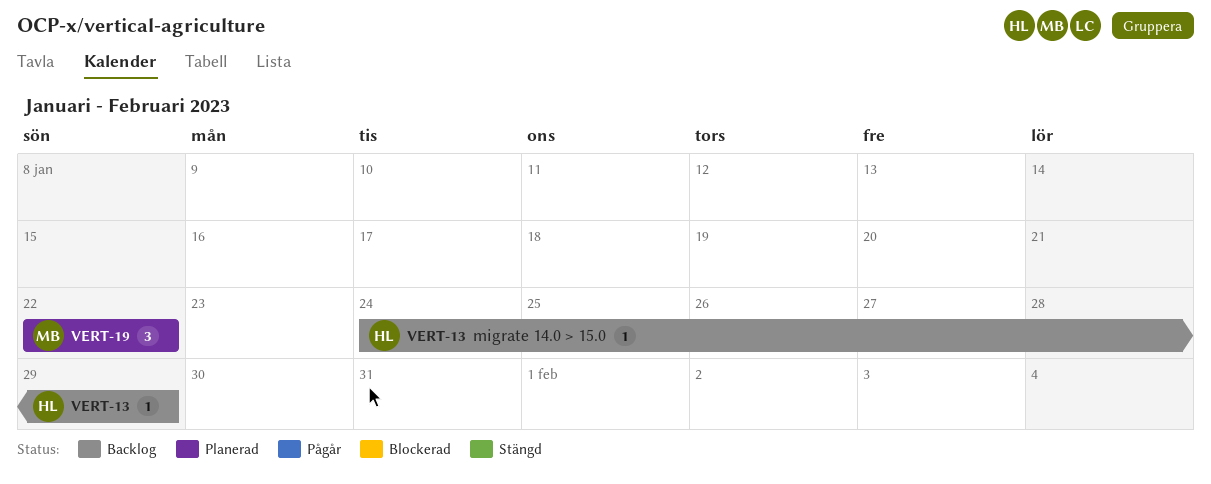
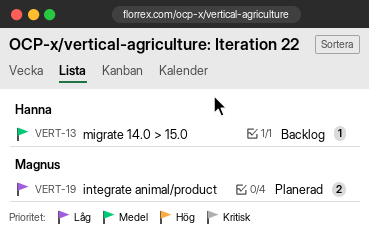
VERT-19, estimate: 3 -> 2

